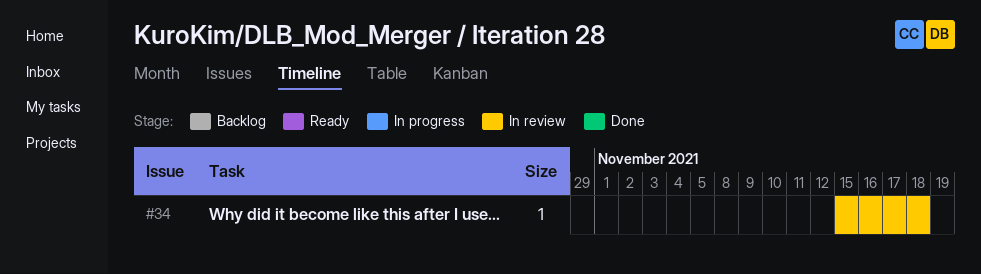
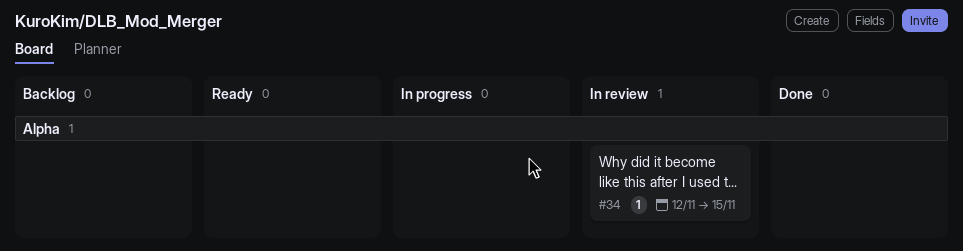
#34, start: Nov 15 -> Nov 12
#34, due: Nov 18 -> Nov 15

